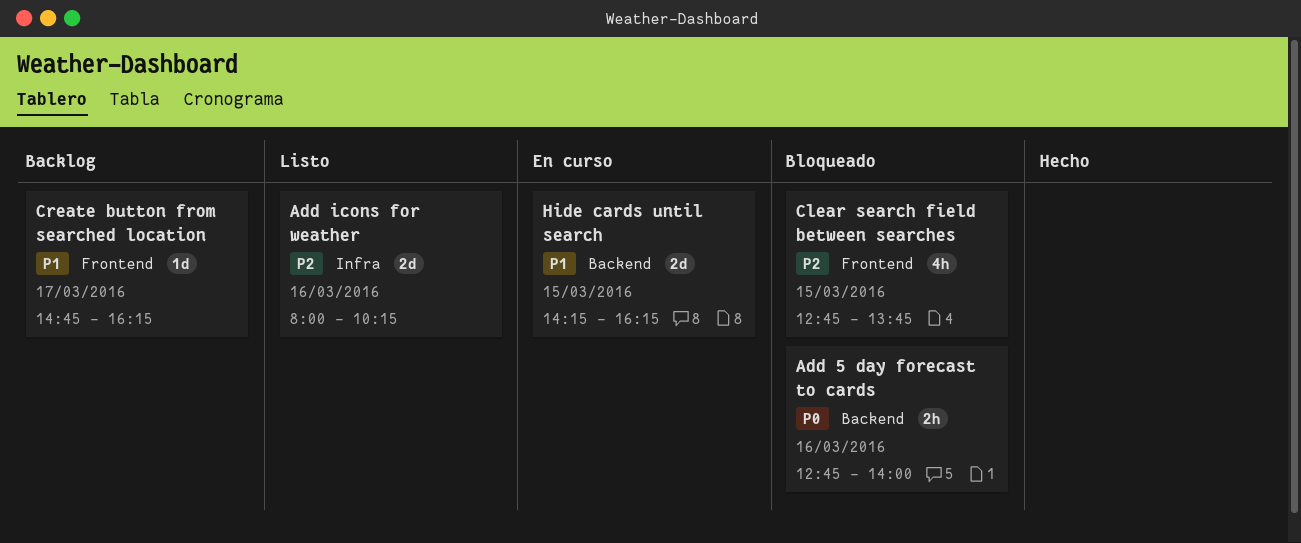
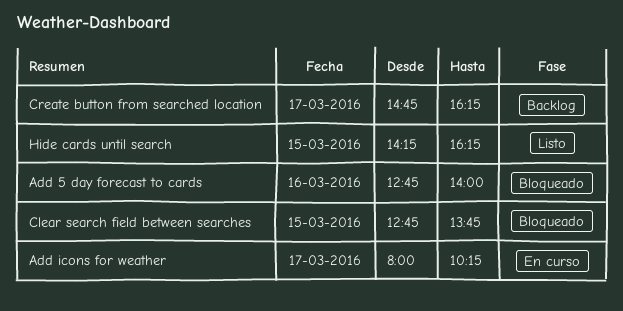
Add icons for weather, status: Listo -> En curso
Add icons for weather, day: Mar 16 -> Mar 17
Hide cards until search, status: En curso -> Listo

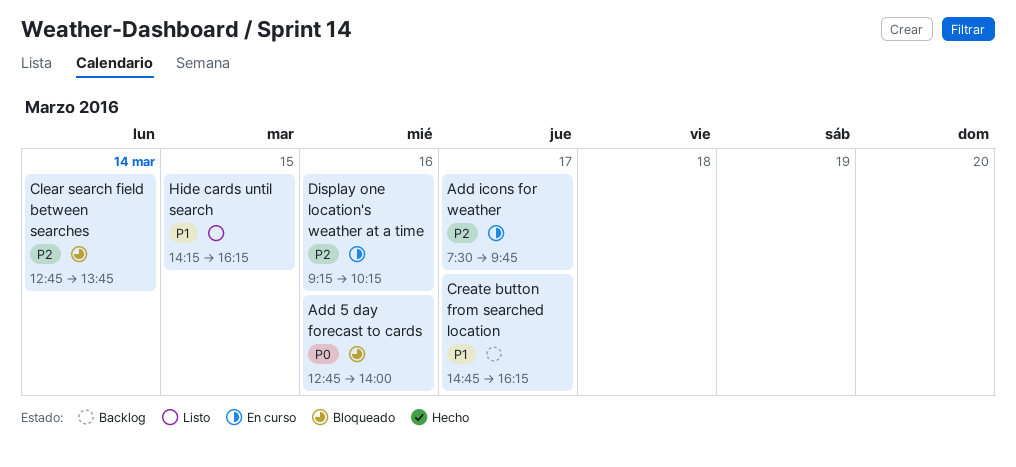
Add icons for weather, begins: 08:00 -> 07:30
Add icons for weather, ends: 10:15 -> 09:45
Clear search field between searches, day: Mar 15 -> Mar 14
Display one location's weather at a time: none -> present

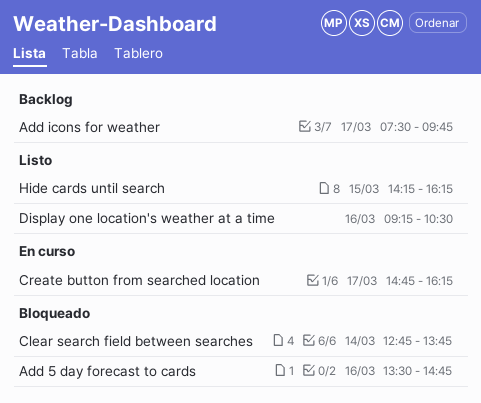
Add 5 day forecast to cards, begins: 12:45 -> 13:30
Add 5 day forecast to cards, ends: 14:00 -> 14:45
Add icons for weather, status: En curso -> Backlog
Create button from searched location, status: Backlog -> En curso
Display one location's weather at a time, status: En curso -> Listo
Display one location's weather at a time, ends: 10:15 -> 10:30

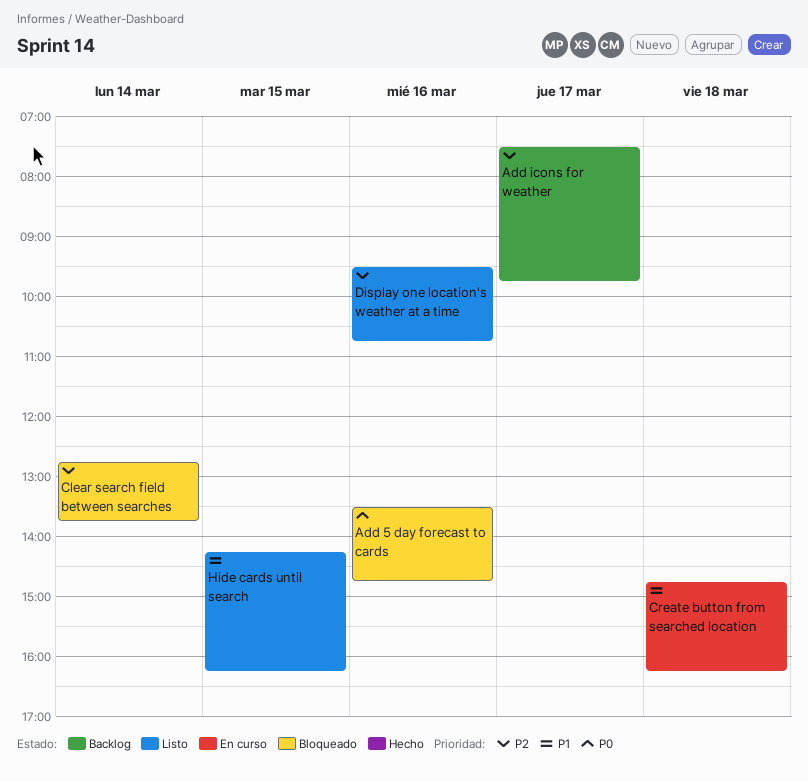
Create button from searched location, day: Mar 17 -> Mar 18
Display one location's weather at a time, begins: 09:15 -> 09:30
Display one location's weather at a time, ends: 10:30 -> 10:45

